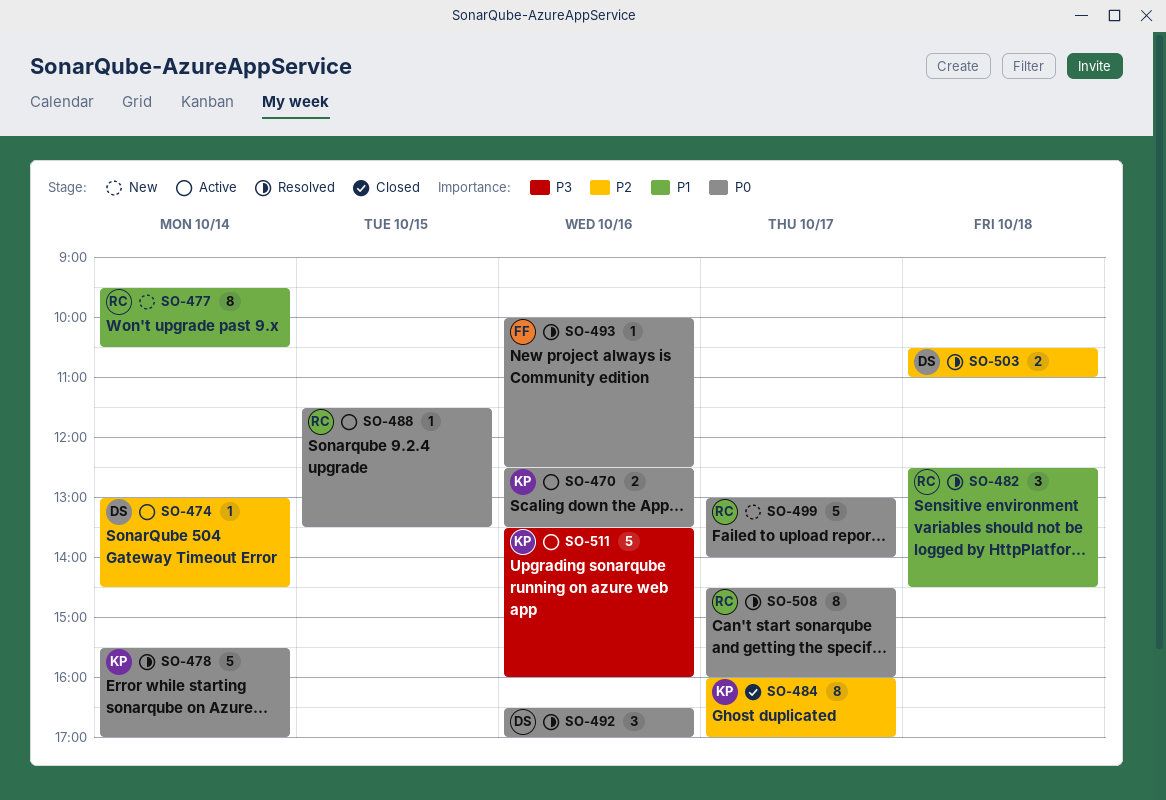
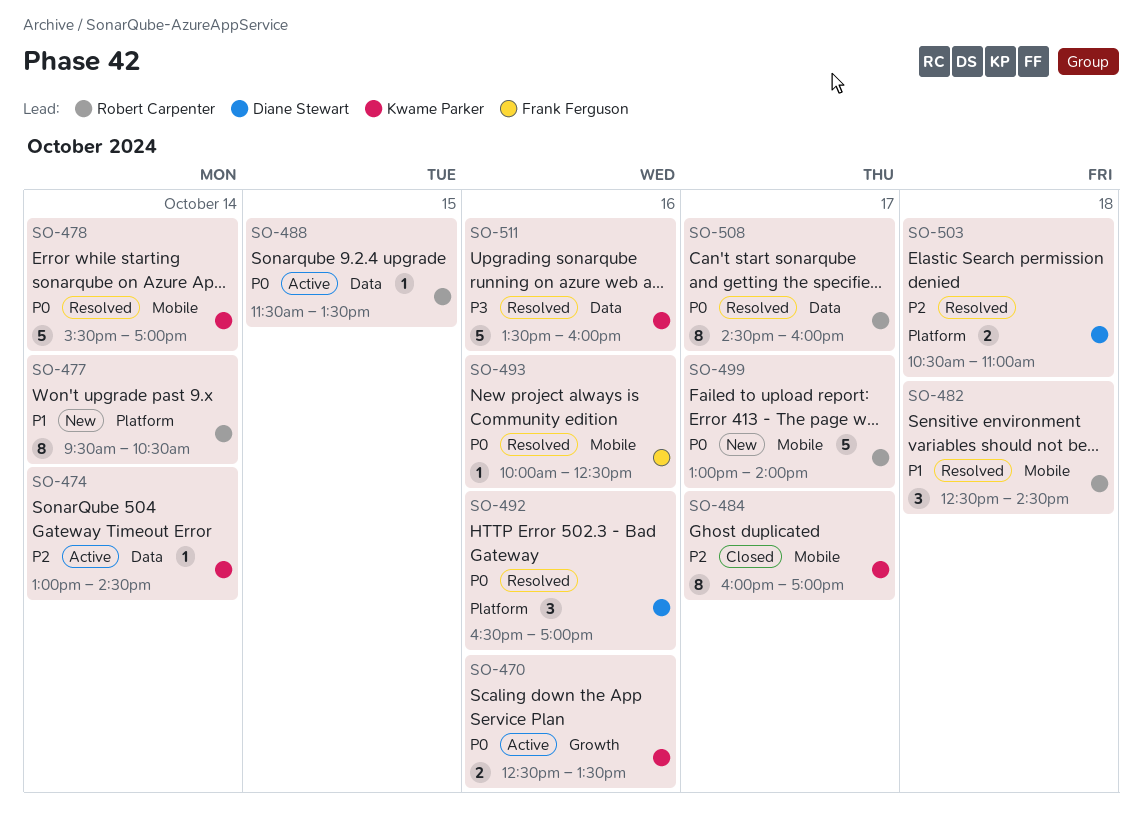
SO-474, owner: Diane Stewart -> Kwame Parker
SO-511, status: Active -> Resolved

